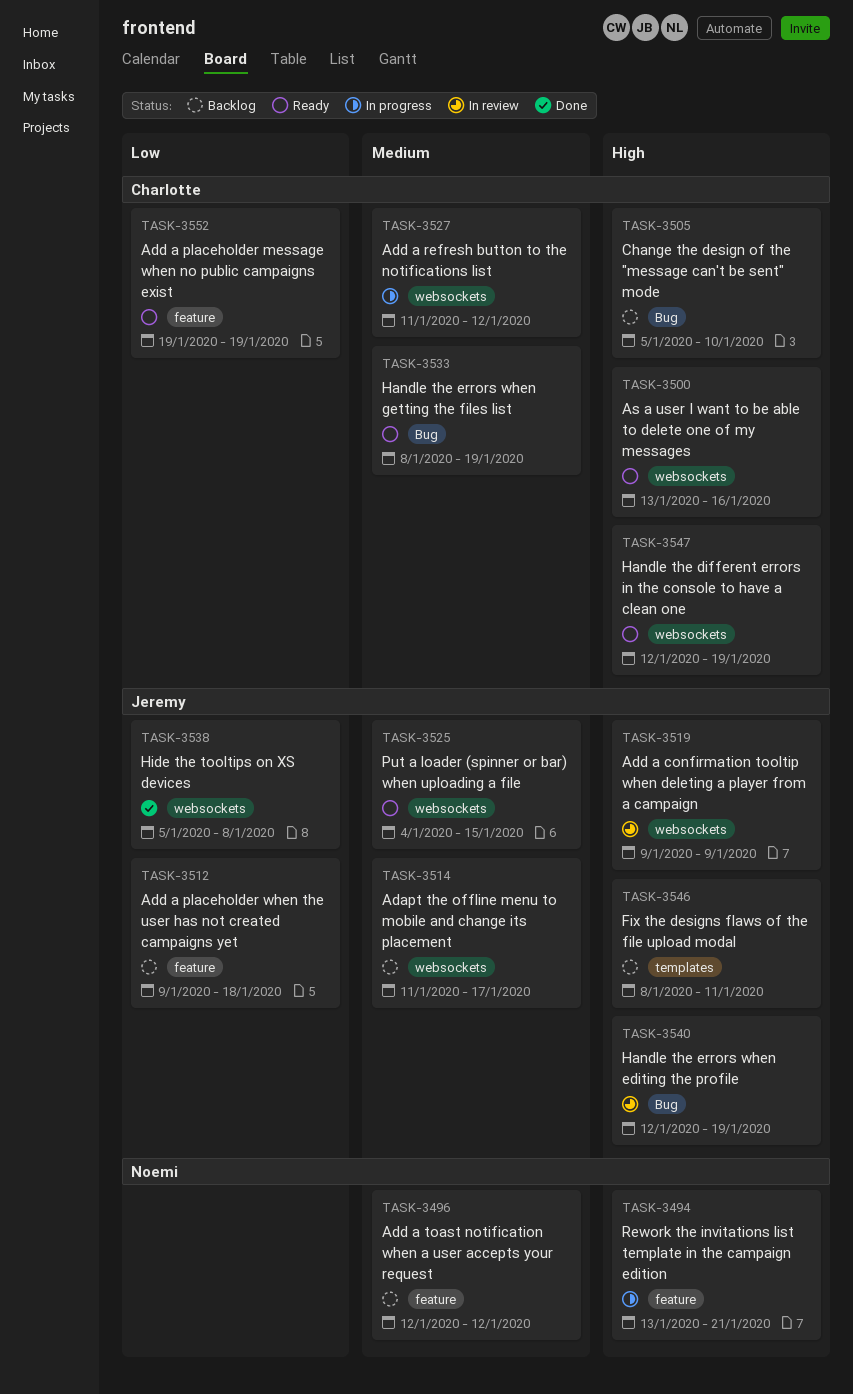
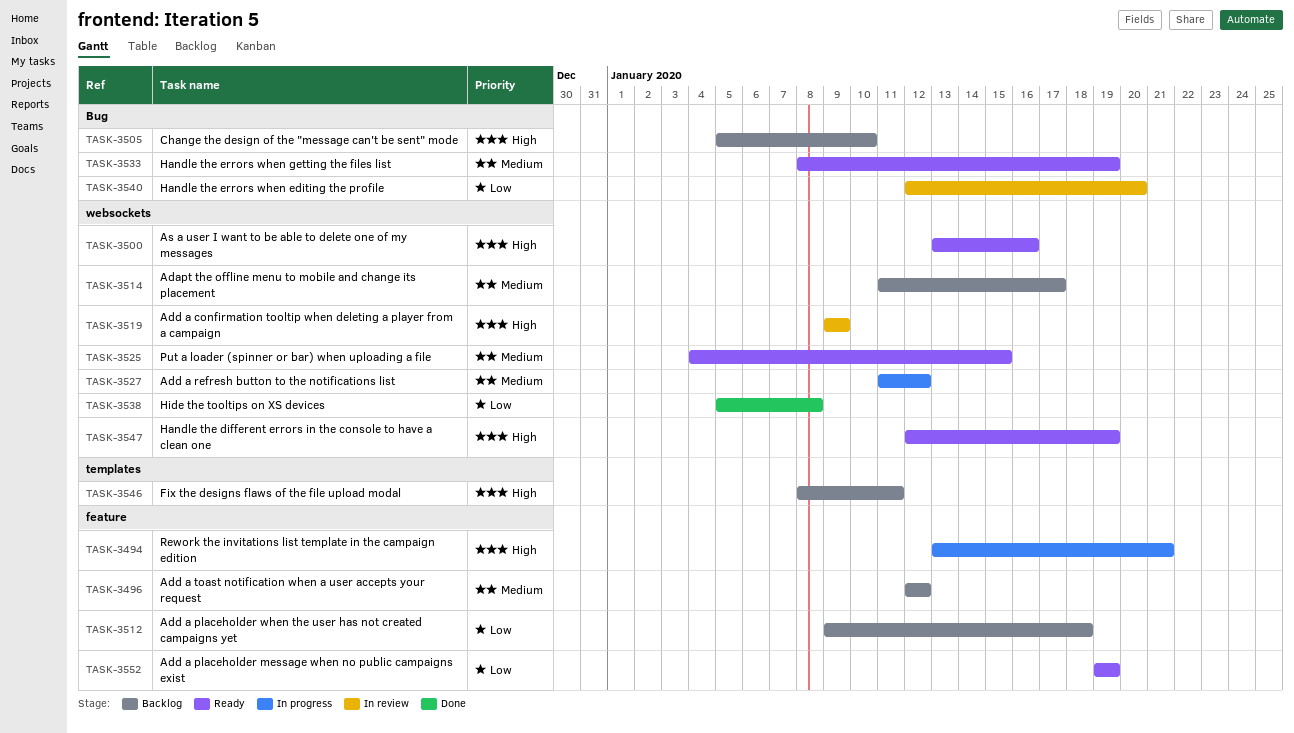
TASK-3540, priority: High -> Low
TASK-3540, due: Jan 19 -> Jan 20

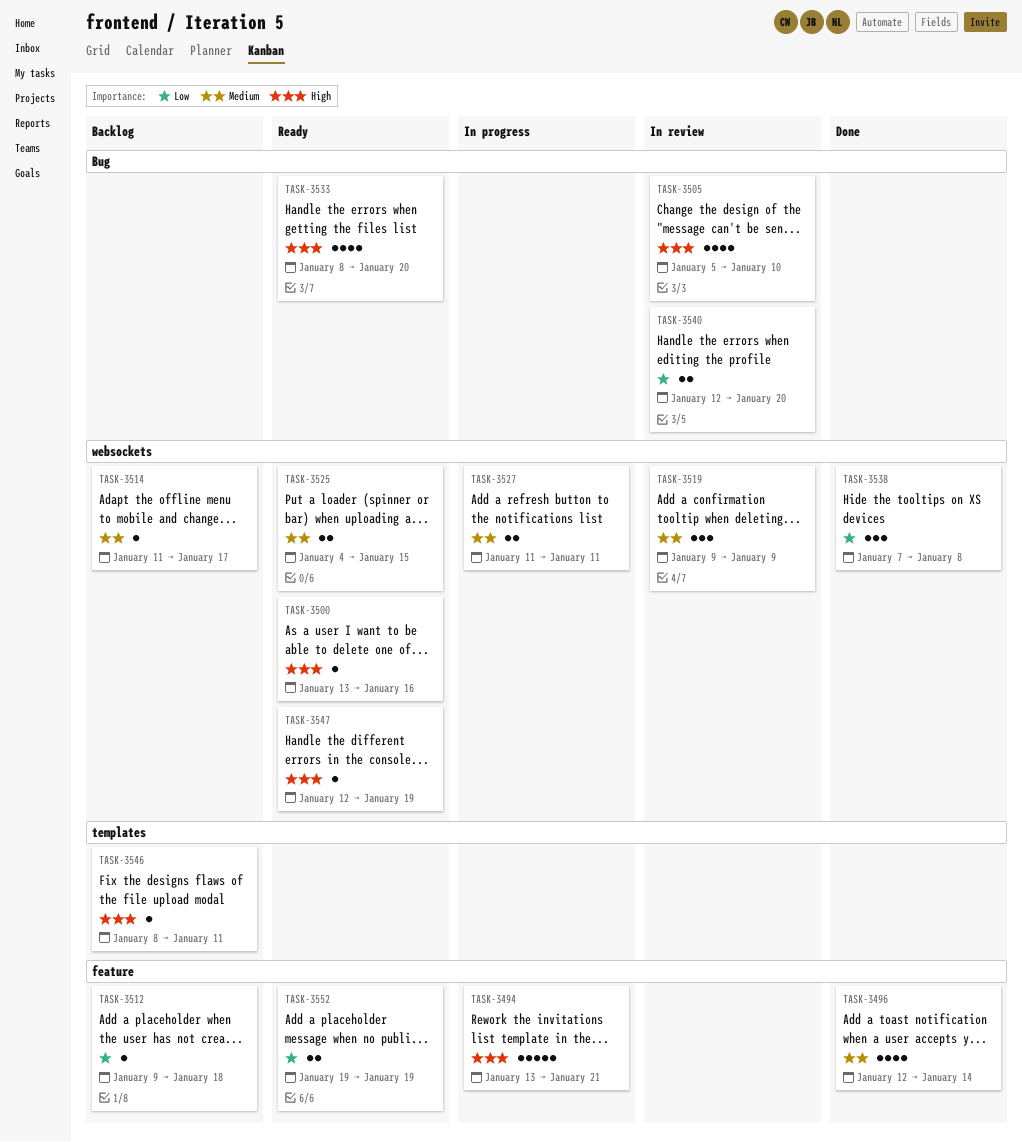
TASK-3496, status: Backlog -> Done
TASK-3496, due: Jan 12 -> Jan 14
TASK-3505, status: Backlog -> In review
TASK-3519, priority: High -> Medium
TASK-3527, due: Jan 12 -> Jan 11
TASK-3533, priority: Medium -> High
TASK-3533, due: Jan 19 -> Jan 20
TASK-3538, start: Jan 5 -> Jan 7

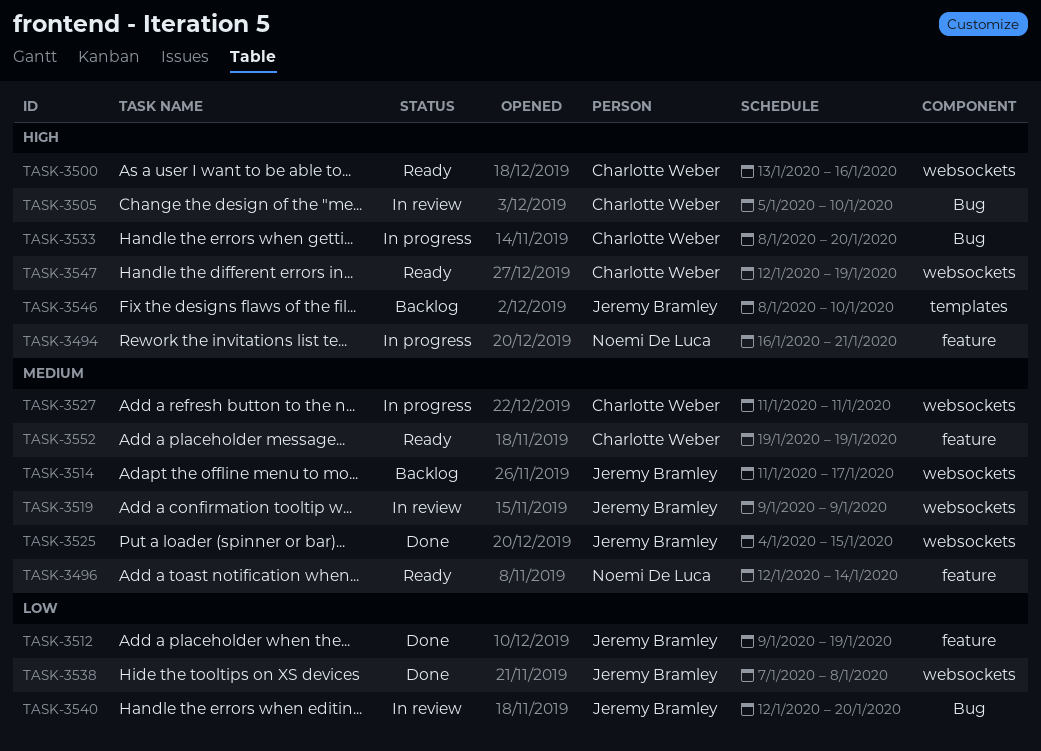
TASK-3494, start: Jan 13 -> Jan 16
TASK-3496, status: Done -> Ready
TASK-3512, status: Backlog -> Done
TASK-3512, due: Jan 18 -> Jan 19
TASK-3525, status: Ready -> Done
TASK-3533, status: Ready -> In progress
TASK-3546, due: Jan 11 -> Jan 10
TASK-3552, priority: Low -> Medium

